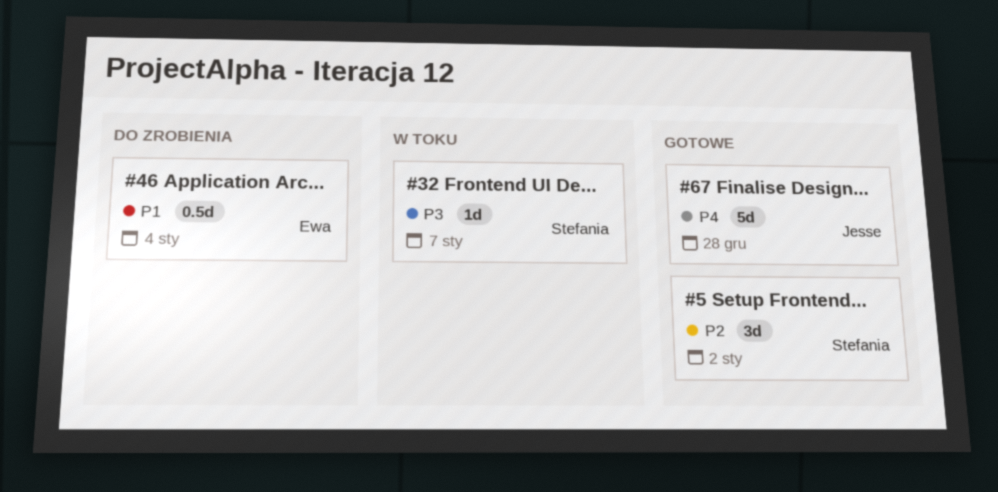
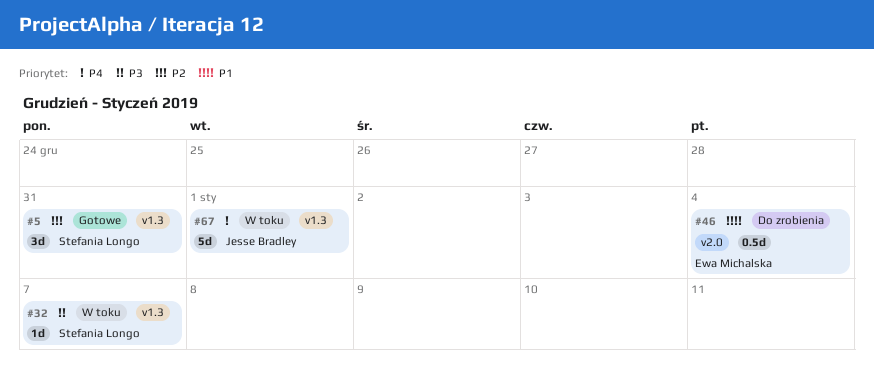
#5, due: Jan 2 -> Dec 31
#67, status: Gotowe -> W toku
#67, due: Dec 28 -> Jan 1

